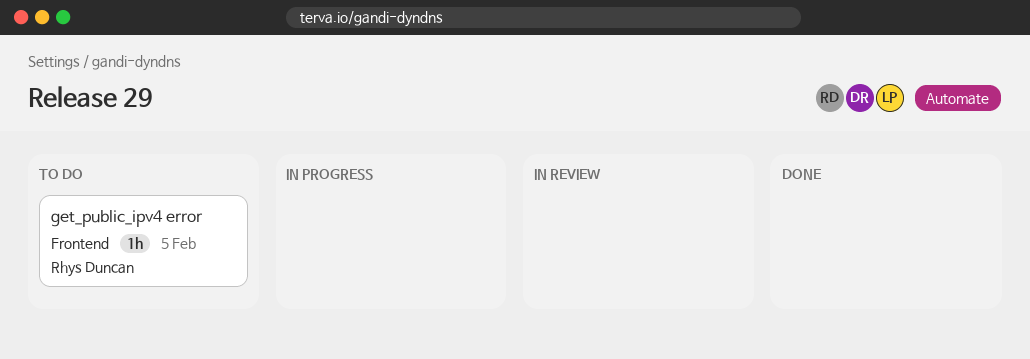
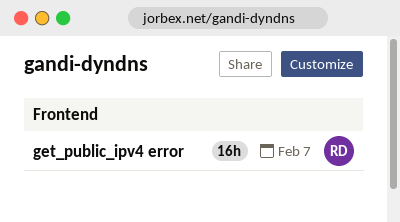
get_public_ipv4 error, estimate: 1h -> 16h
get_public_ipv4 error, due: Feb 5 -> Feb 7

